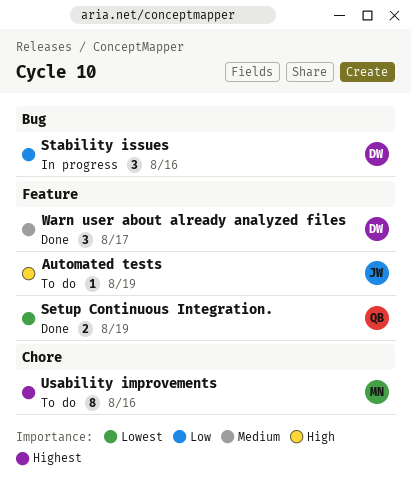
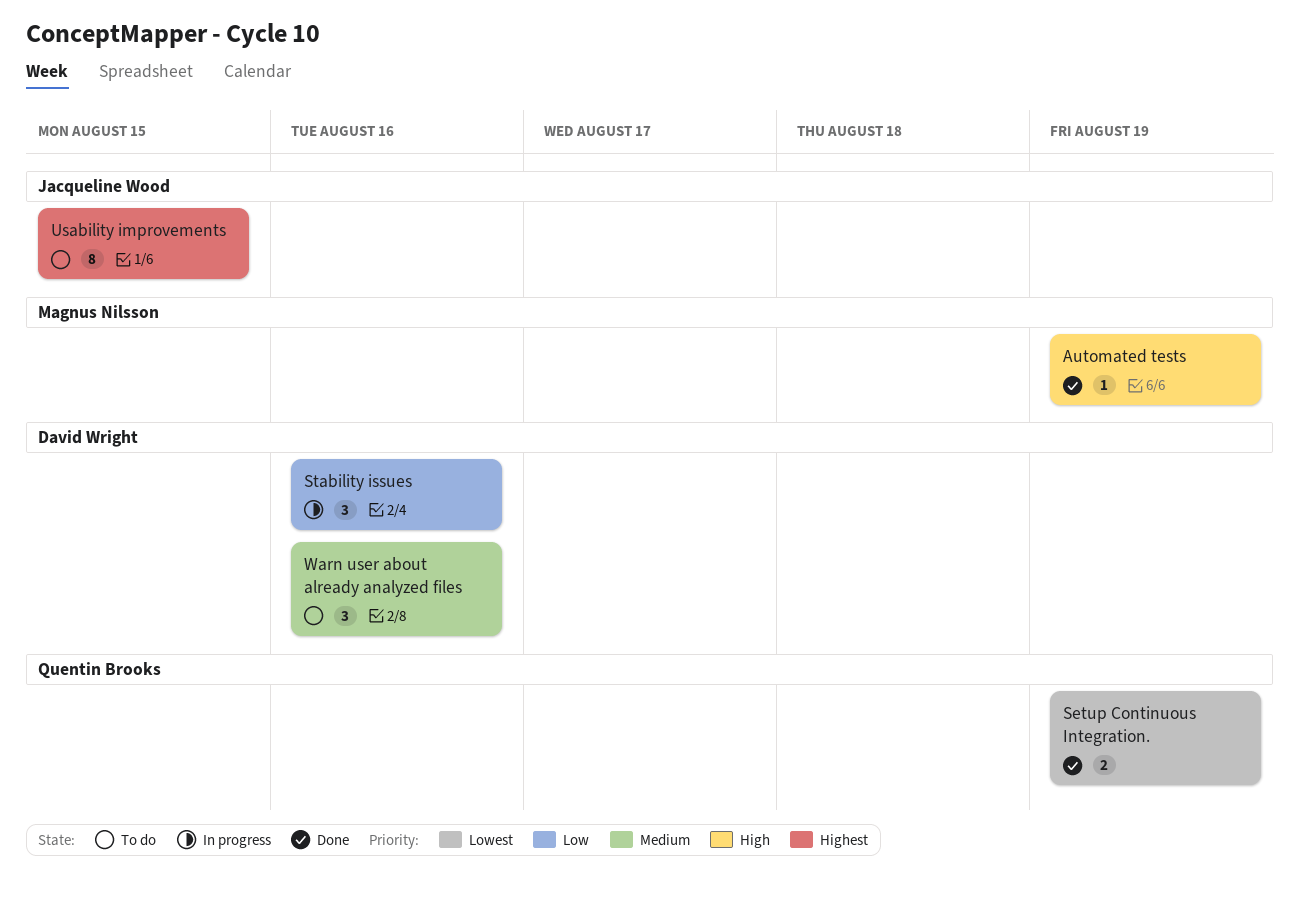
Automated tests, status: To do -> Done
Automated tests, owner: Jacqueline Wood -> Magnus Nilsson
Usability improvements, owner: Magnus Nilsson -> Jacqueline Wood
Usability improvements, due: Aug 16 -> Aug 15
Warn user about already analyzed files, status: Done -> To do
Warn user about already analyzed files, due: Aug 17 -> Aug 16

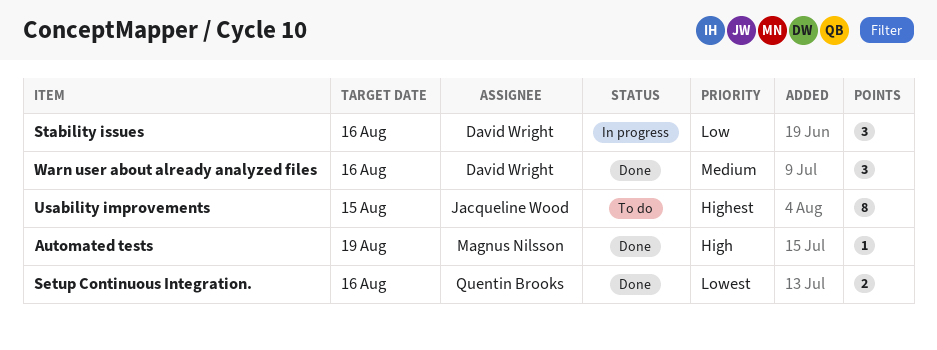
Setup Continuous Integration., due: Aug 19 -> Aug 16
Warn user about already analyzed files, status: To do -> Done

